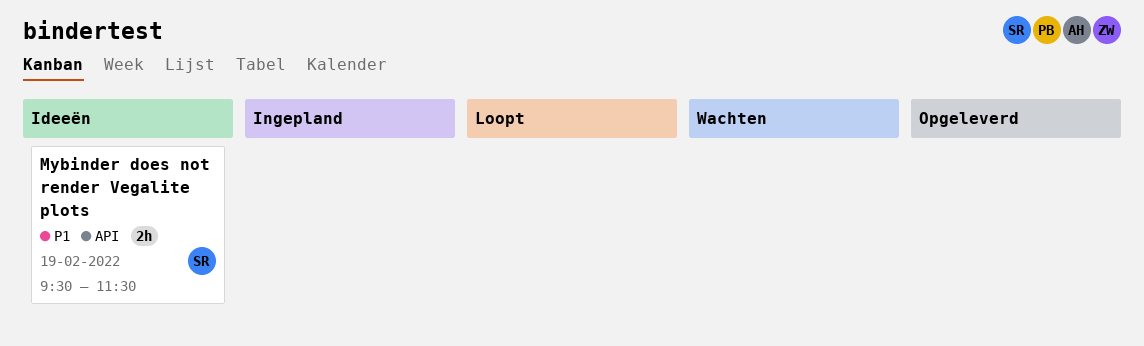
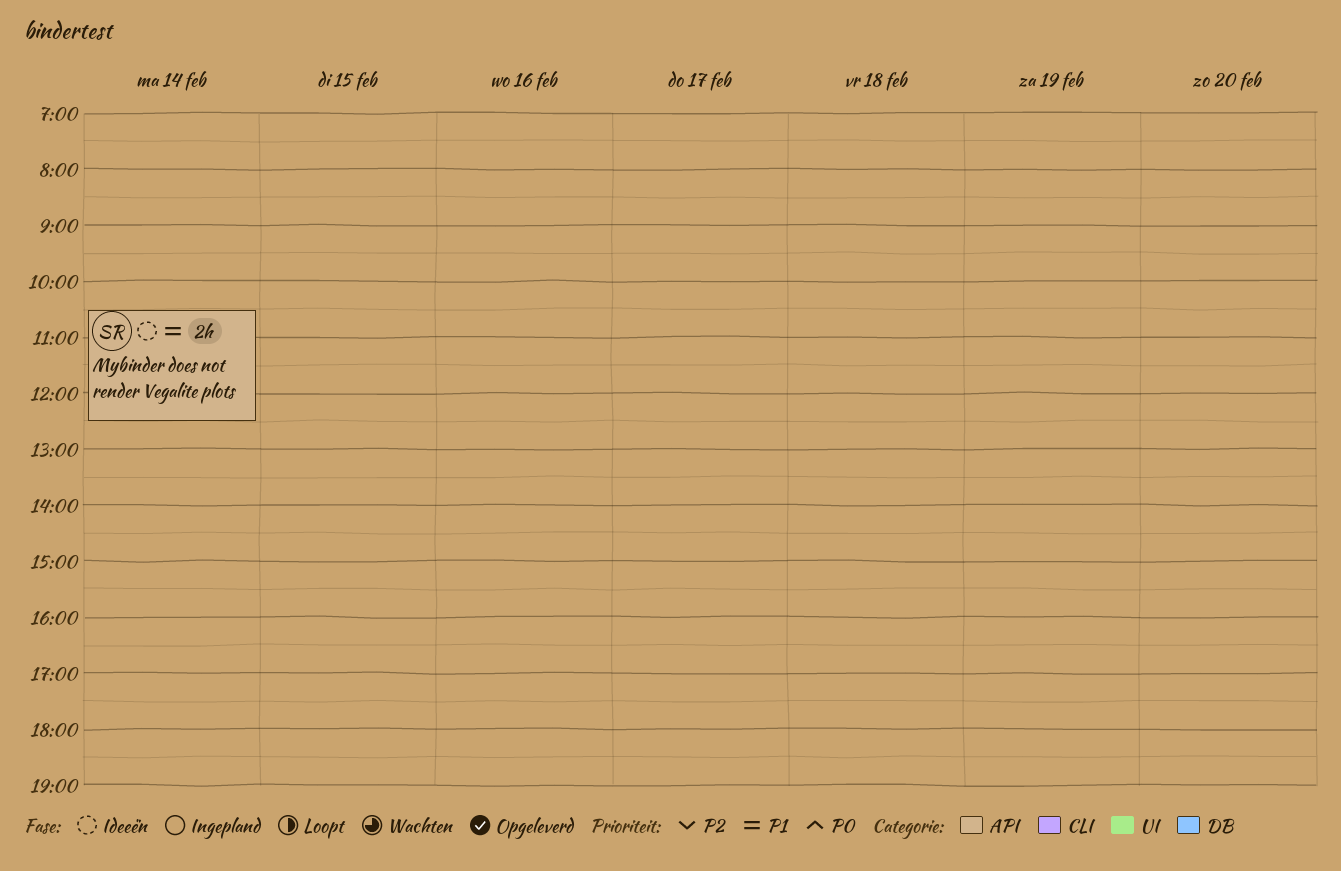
Mybinder does not render Vegalite plots, day: Feb 19 -> Feb 14
Mybinder does not render Vegalite plots, begins: 09:30 -> 10:30
Mybinder does not render Vegalite plots, ends: 11:30 -> 12:30

